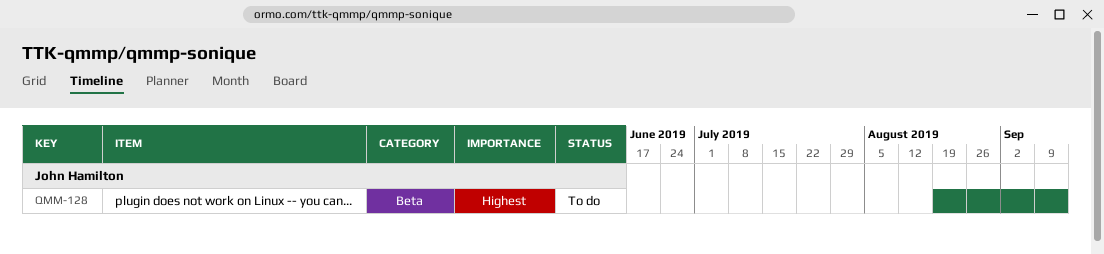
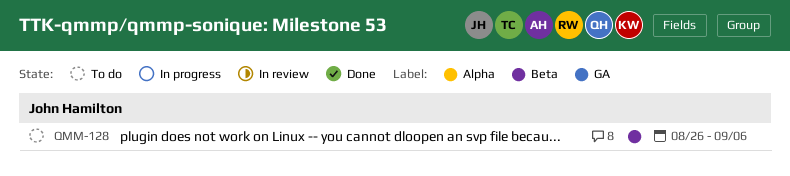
QMM-128, start: Aug 19 -> Aug 26
QMM-128, due: Sep 13 -> Sep 6

